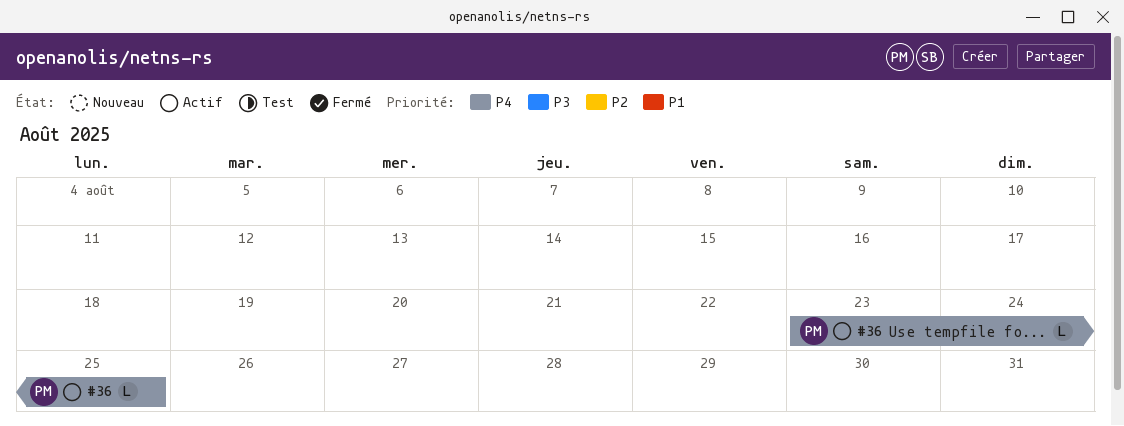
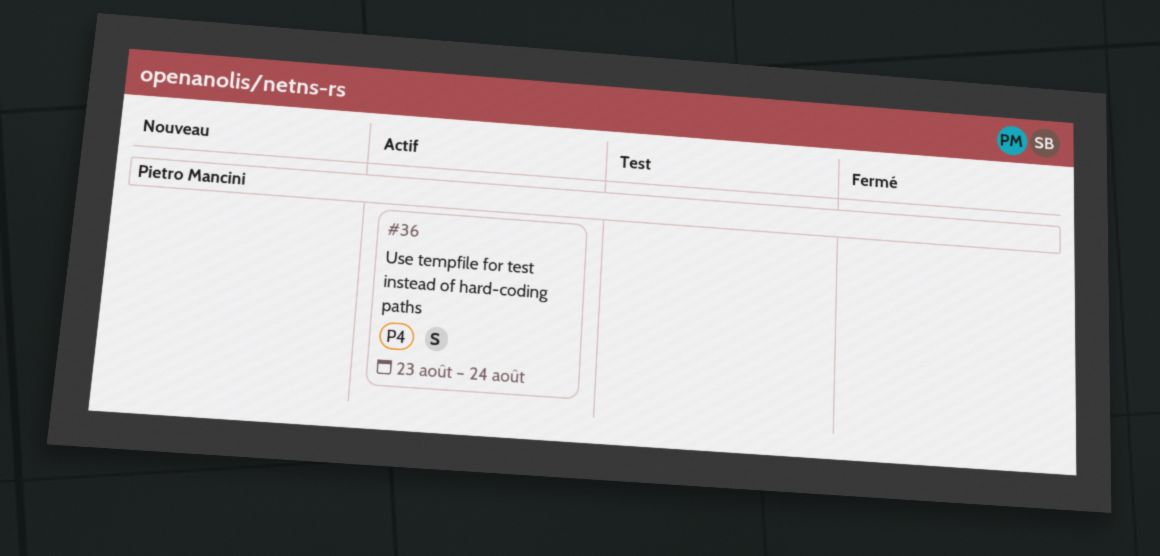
#36, estimate: L -> S
#36, due: Aug 25 -> Aug 24

